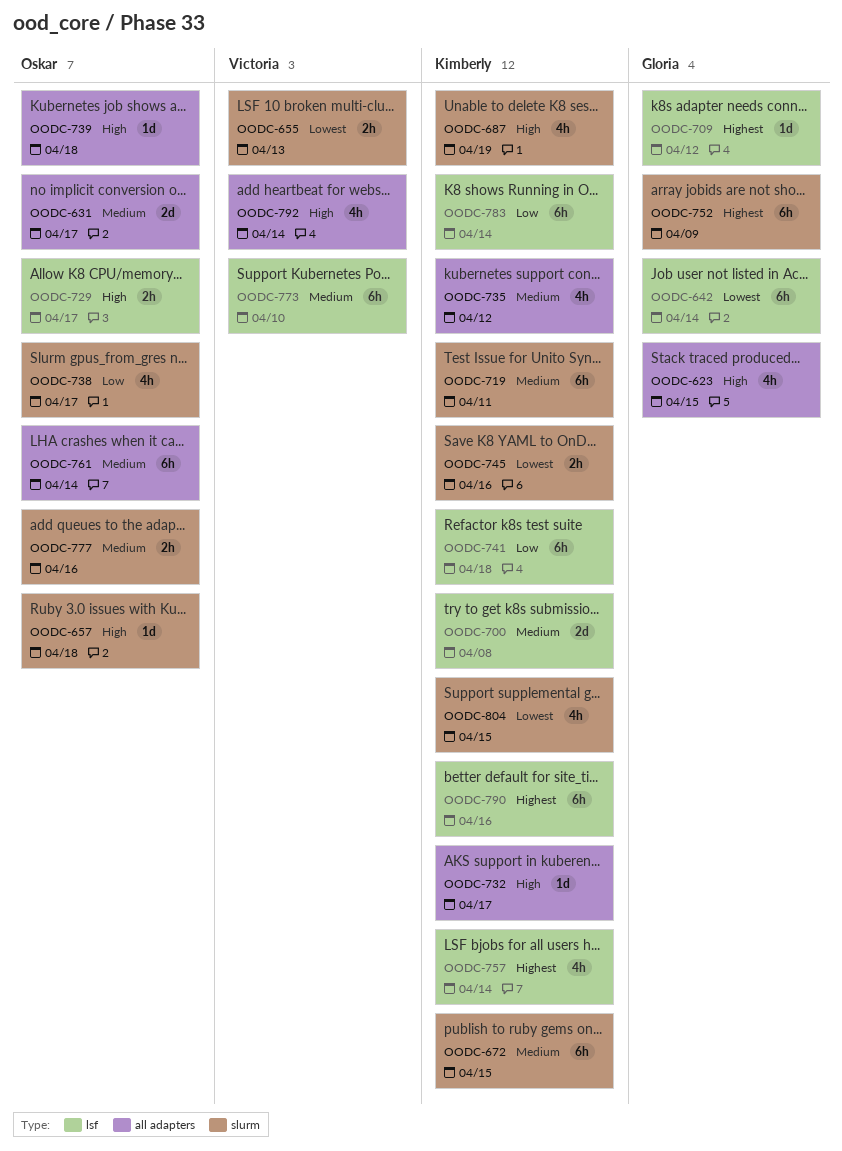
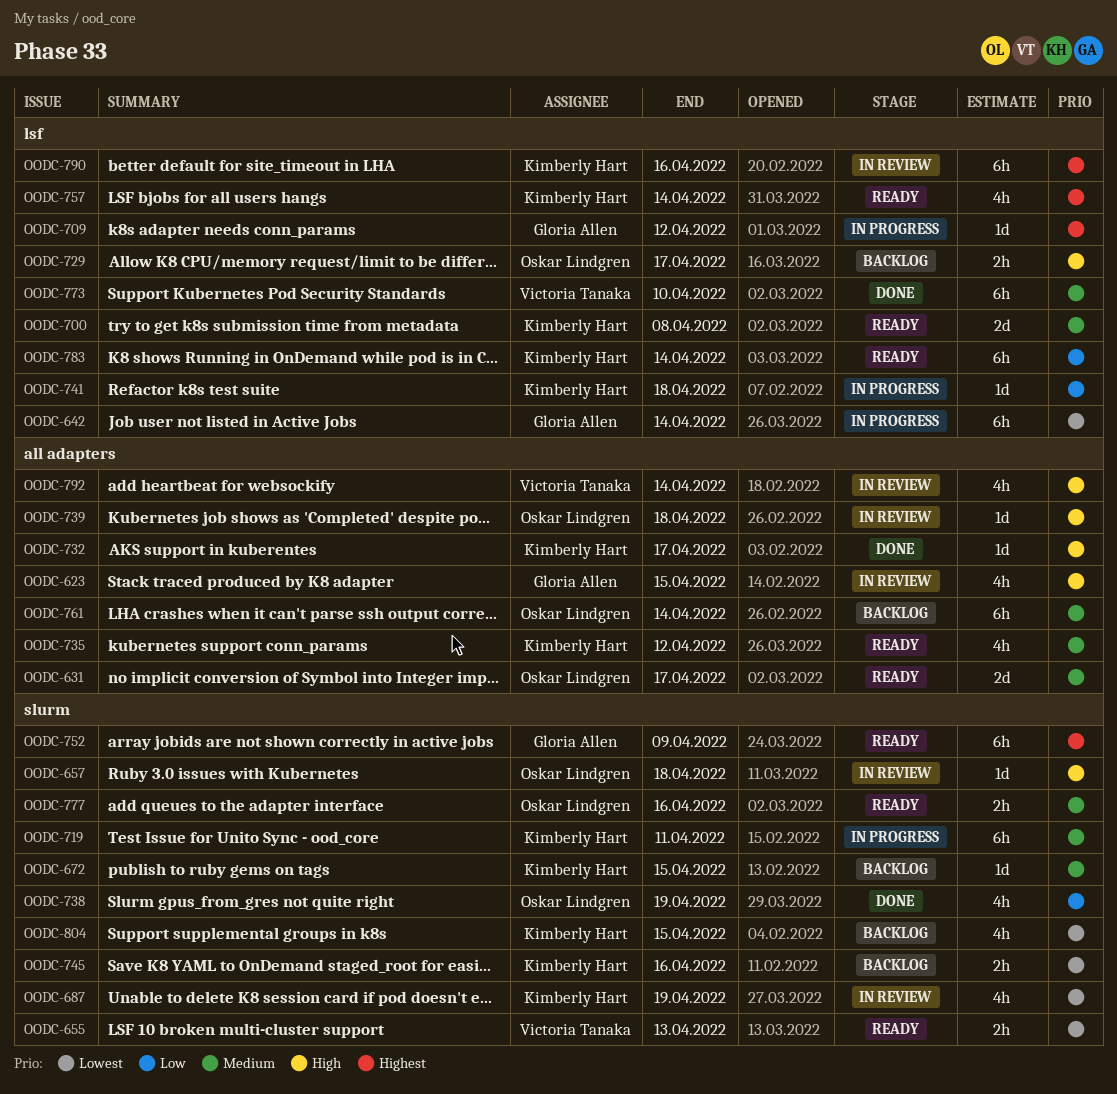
OODC-672, estimate: 6h -> 1d
OODC-687, priority: High -> Lowest
OODC-738, due: Apr 17 -> Apr 19
OODC-741, estimate: 6h -> 1d

